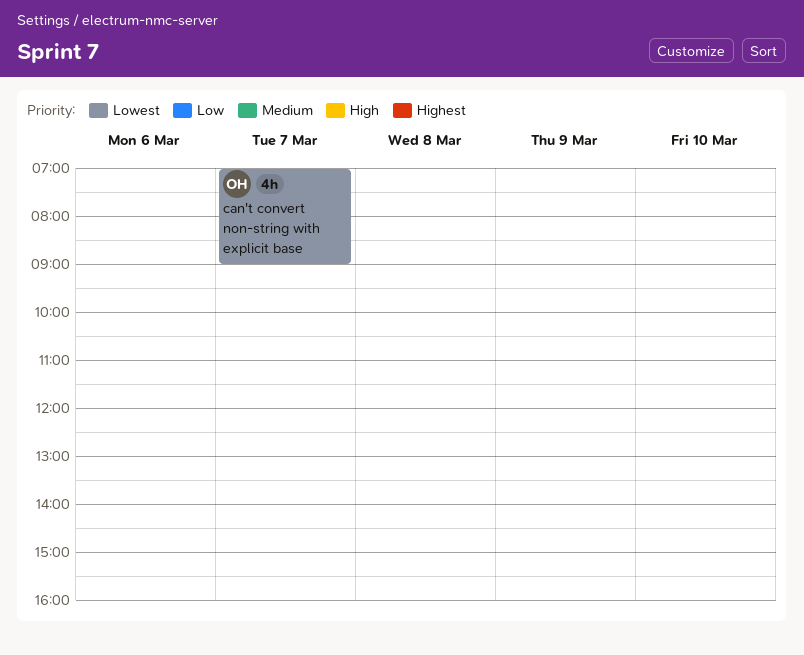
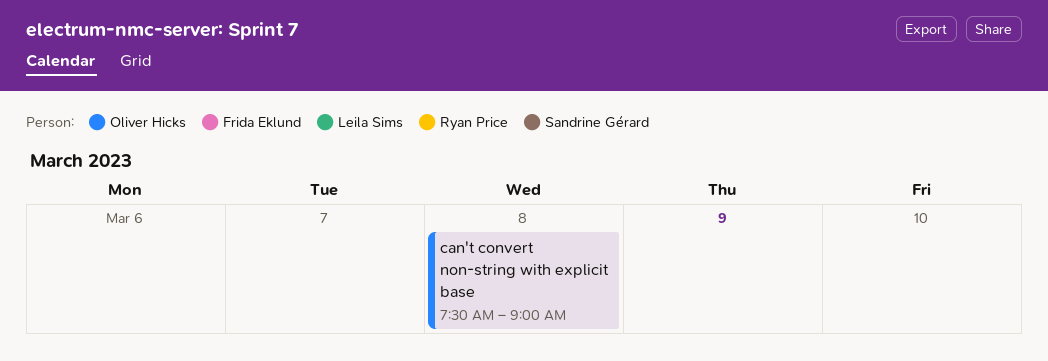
can't convert non-string with explicit base, day: Mar 7 -> Mar 8
can't convert non-string with explicit base, begins: 07:00 -> 07:30

